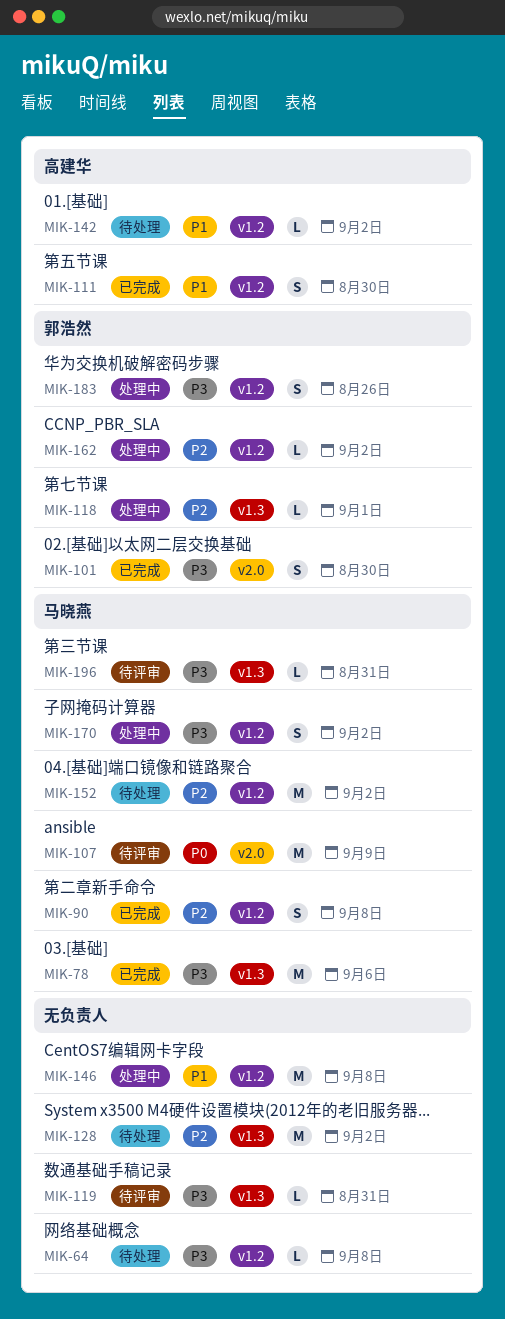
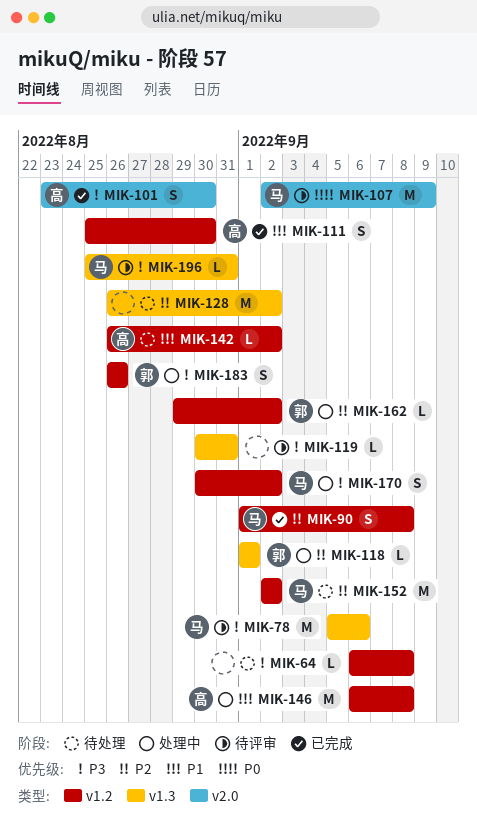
MIK-78, status: 已完成 -> 待评审
MIK-101, owner: 郭浩然 -> 高建华
MIK-146, owner: none -> 高建华

